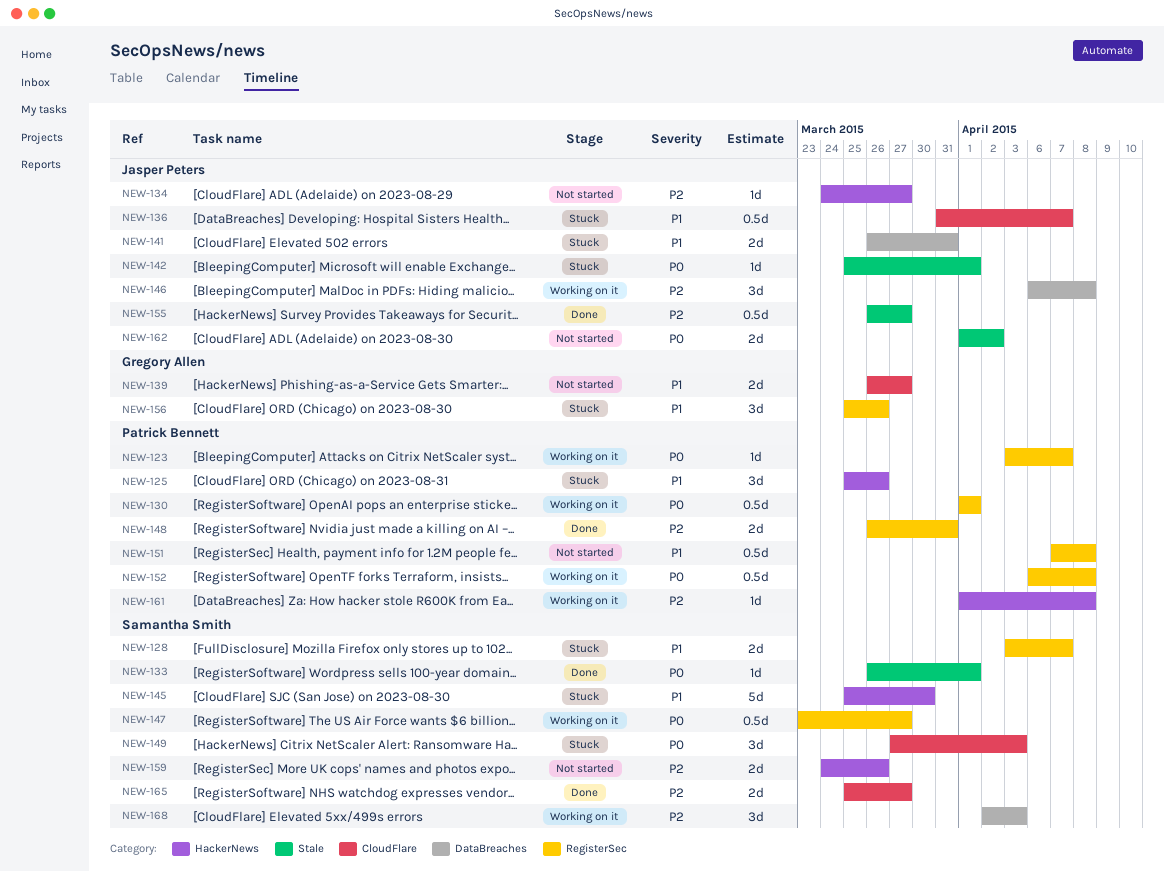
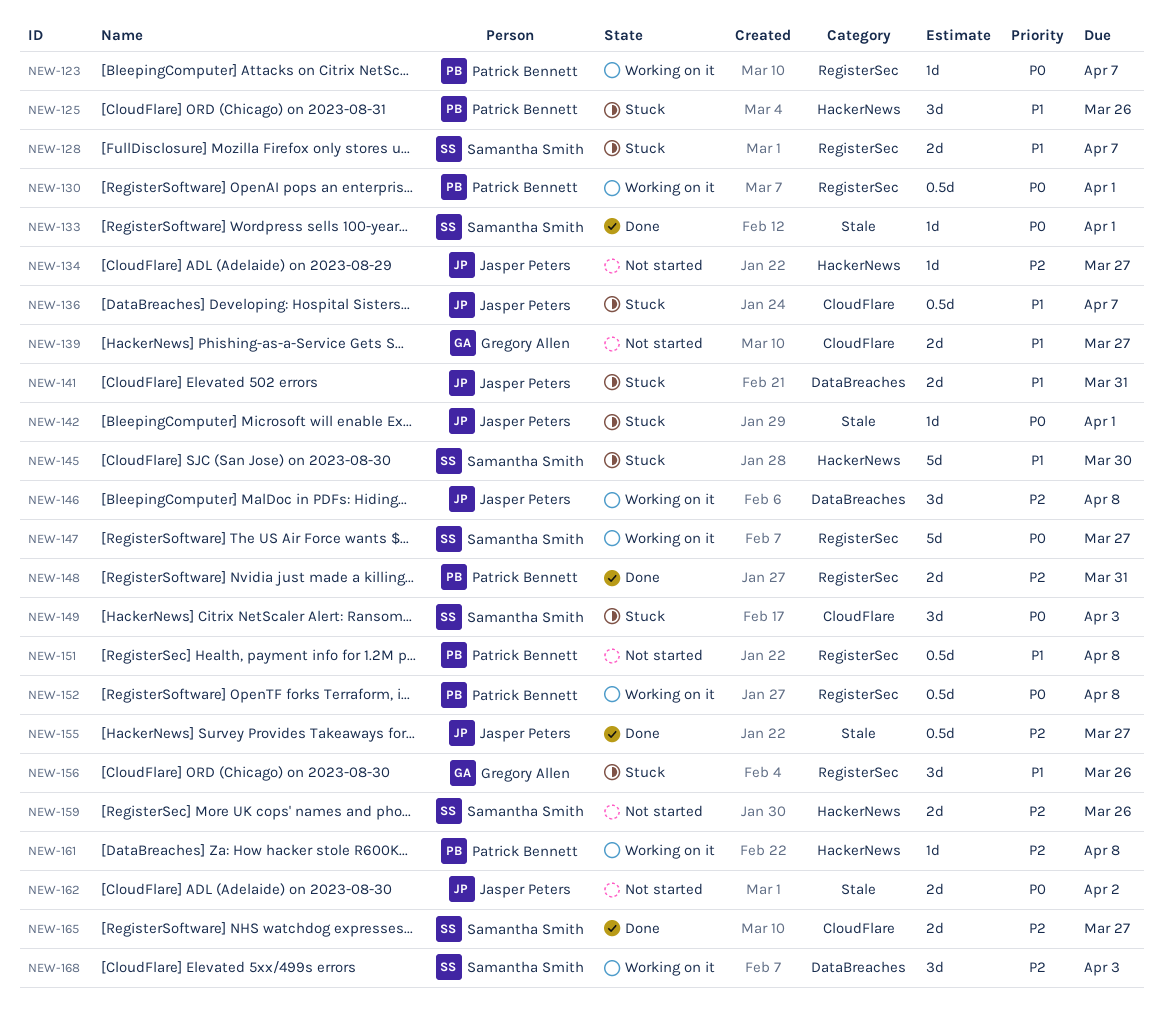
NEW-147, estimate: 0.5d -> 5d

